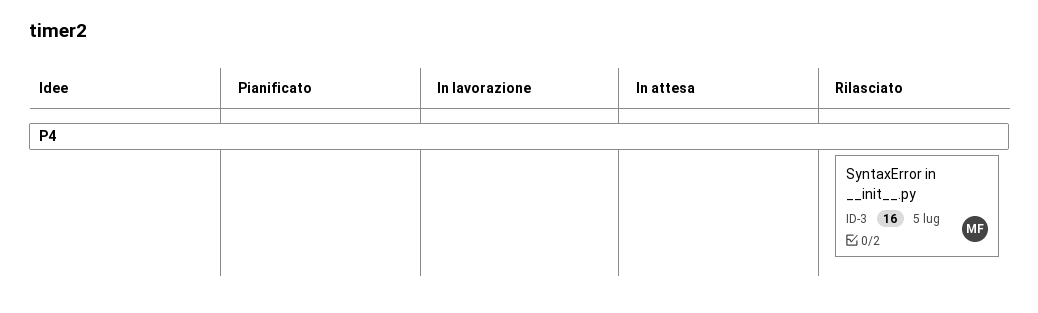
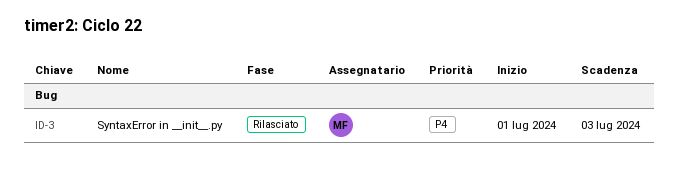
ID-3, due: Jul 5 -> Jul 3

